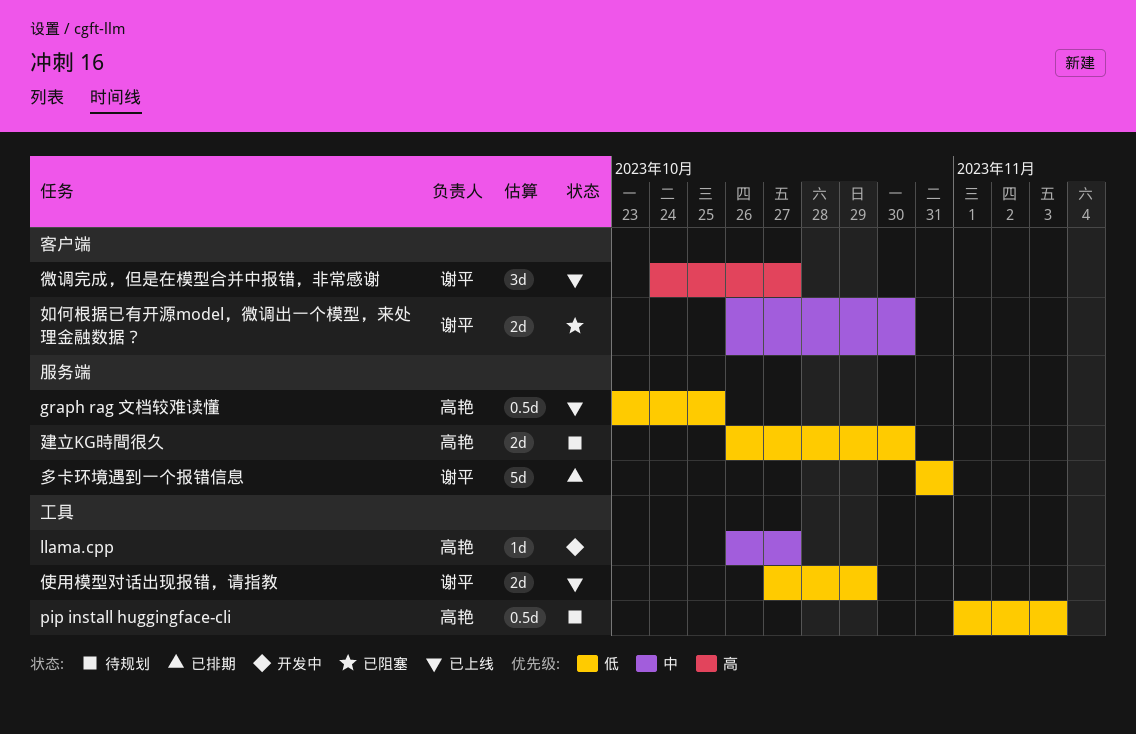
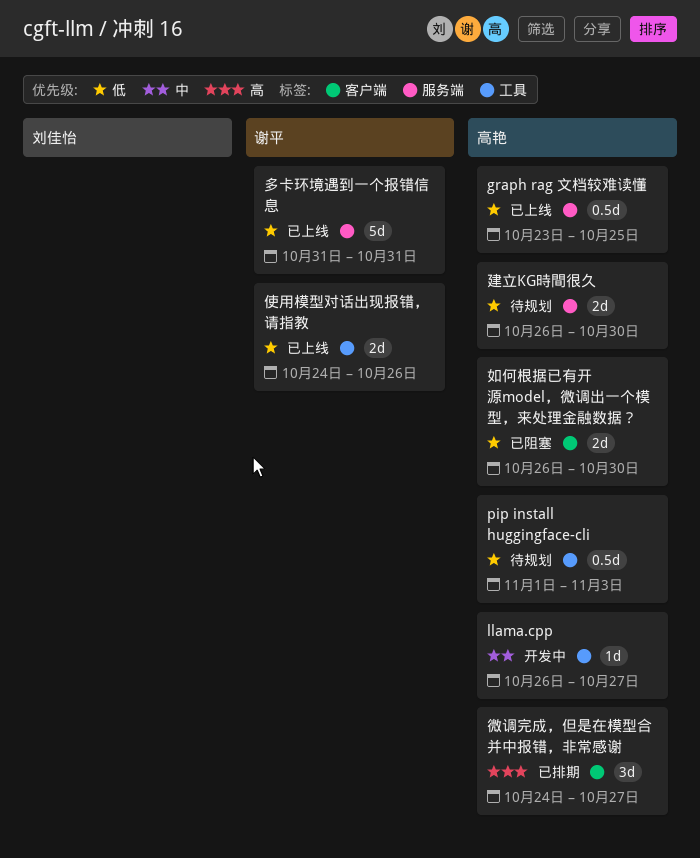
使用模型对话出现报错，请指教, start: Oct 27 -> Oct 24
使用模型对话出现报错，请指教, due: Oct 29 -> Oct 26
多卡环境遇到一个报错信息, status: 已排期 -> 已上线
如何根据已有开源model，微调出一个模型，来处理金融数据？, owner: 谢平 -> 高艳
如何根据已有开源model，微调出一个模型，来处理金融数据？, priority: 中 -> 低
微调完成，但是在模型合并中报错，非常感谢, status: 已上线 -> 已排期
微调完成，但是在模型合并中报错，非常感谢, owner: 谢平 -> 高艳

